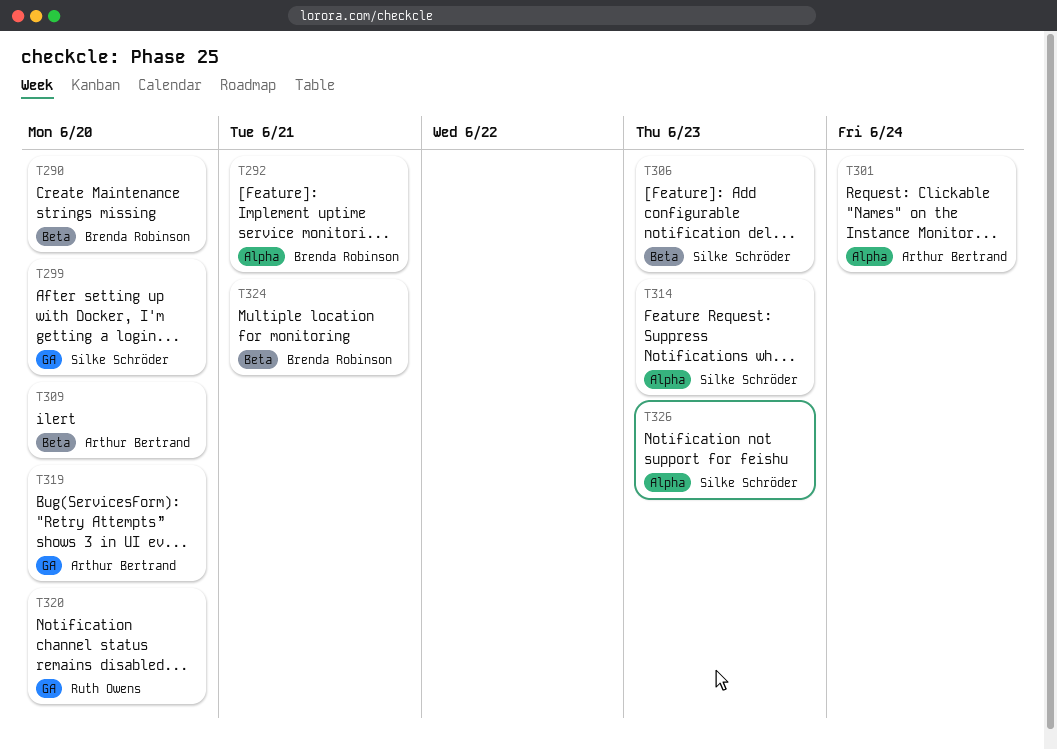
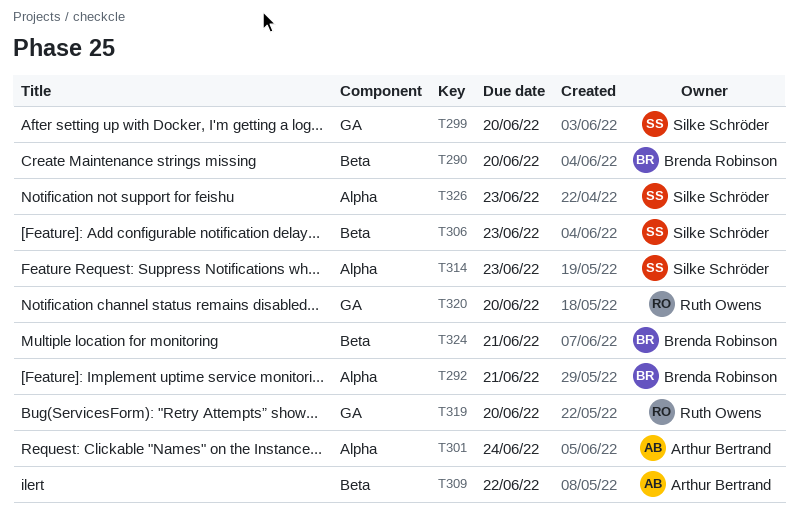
T309, due: Jun 20 -> Jun 22
T319, owner: Arthur Bertrand -> Ruth Owens

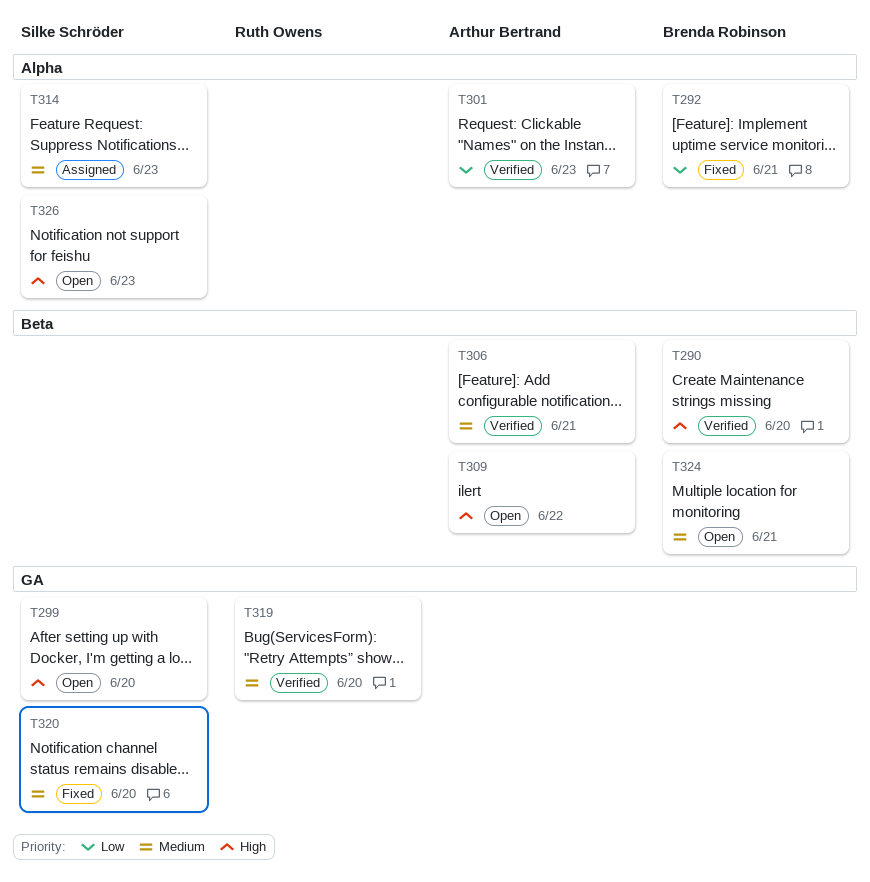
T301, due: Jun 24 -> Jun 23
T306, owner: Silke Schröder -> Arthur Bertrand
T306, due: Jun 23 -> Jun 21
T320, owner: Ruth Owens -> Silke Schröder

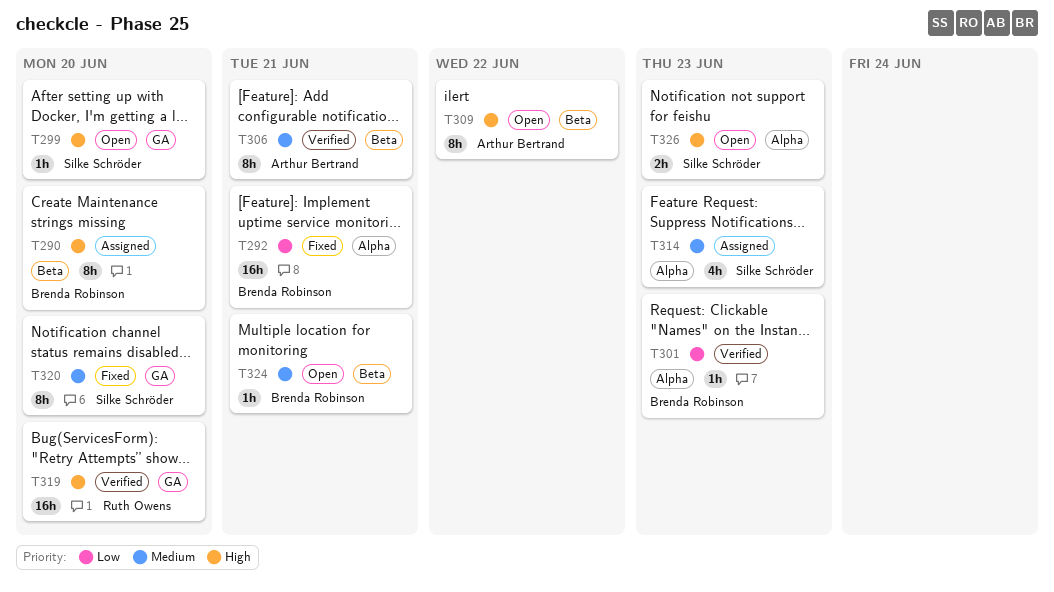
T290, status: Verified -> Assigned
T301, owner: Arthur Bertrand -> Brenda Robinson
T319, priority: Medium -> High

